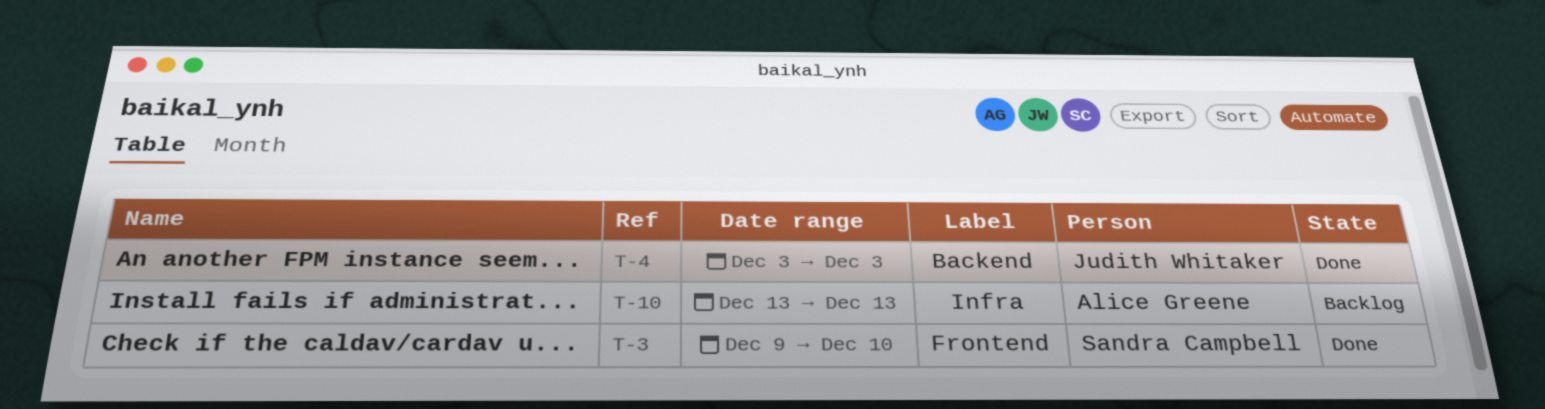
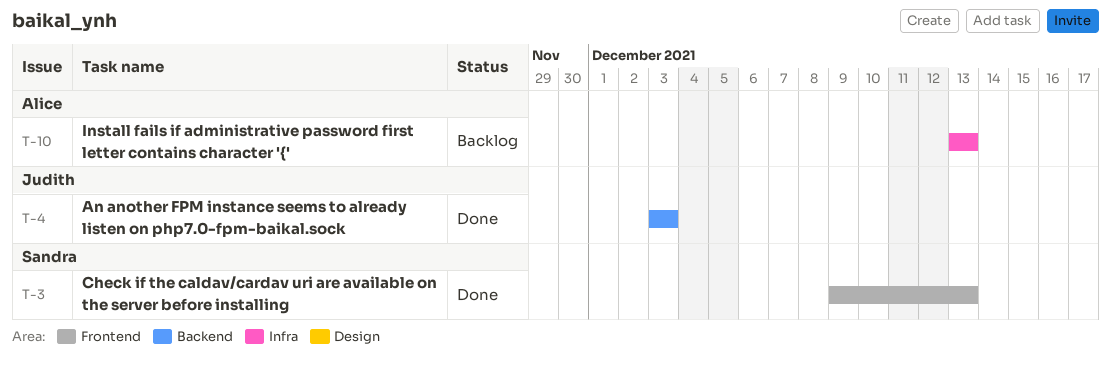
T-3, due: Dec 10 -> Dec 13

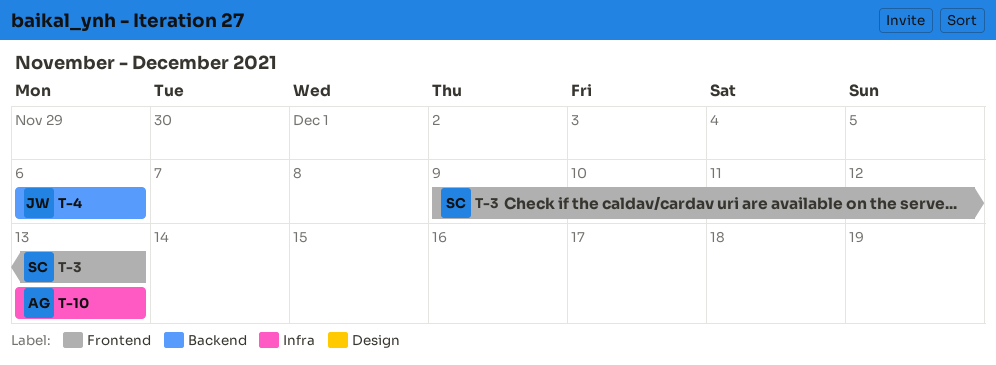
T-4, start: Dec 3 -> Dec 6
T-4, due: Dec 3 -> Dec 6

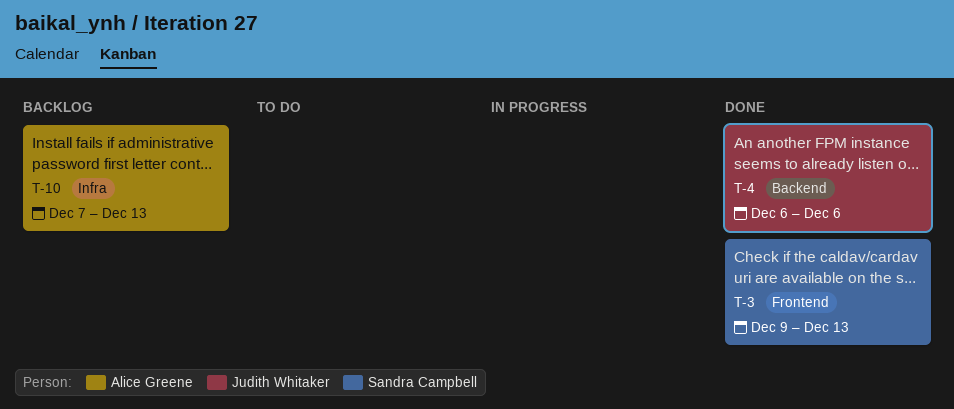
T-10, start: Dec 13 -> Dec 7

